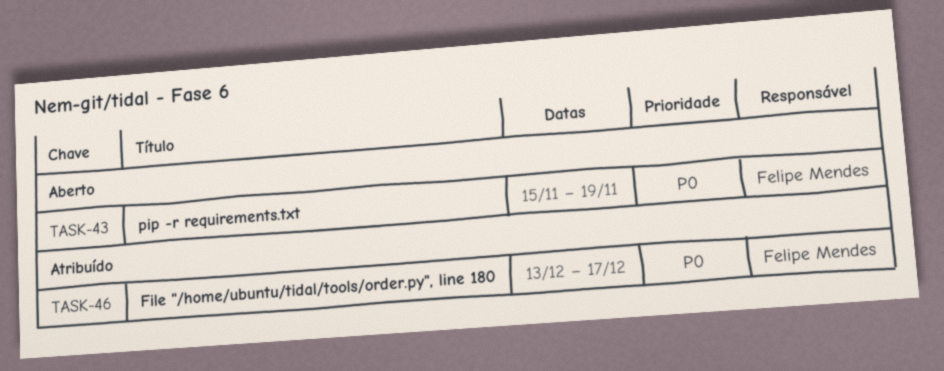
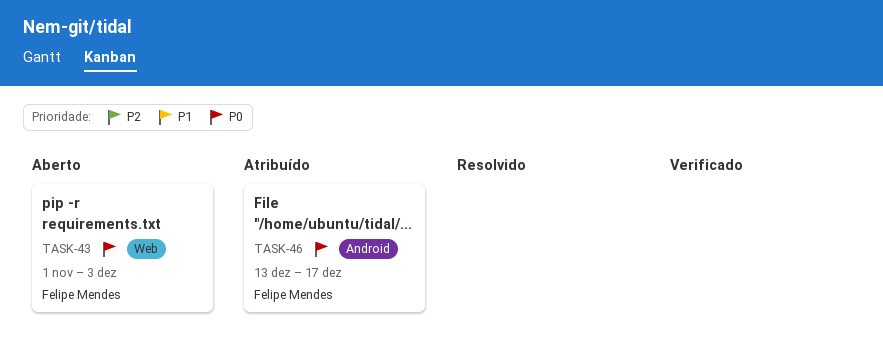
TASK-43, start: Nov 15 -> Nov 1
TASK-43, due: Nov 19 -> Dec 3

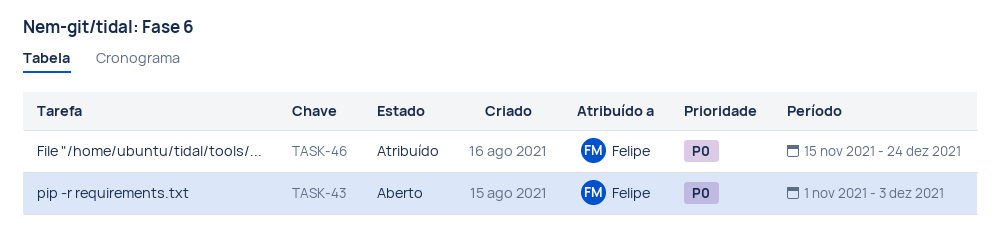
TASK-46, start: Dec 13 -> Nov 15
TASK-46, due: Dec 17 -> Dec 24

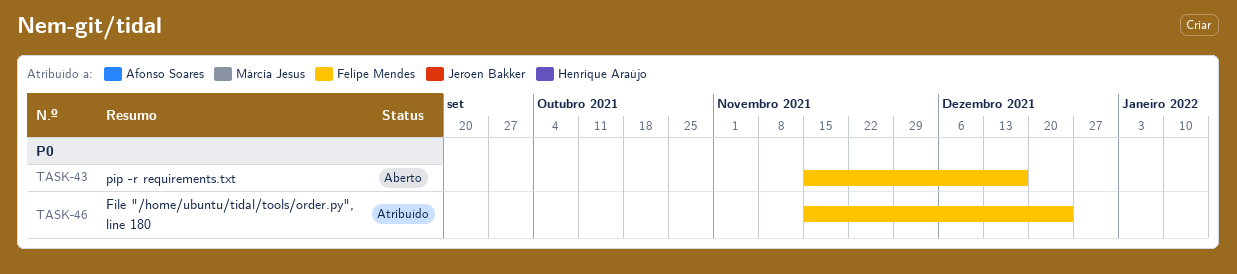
TASK-43, start: Nov 1 -> Nov 15
TASK-43, due: Dec 3 -> Dec 17

